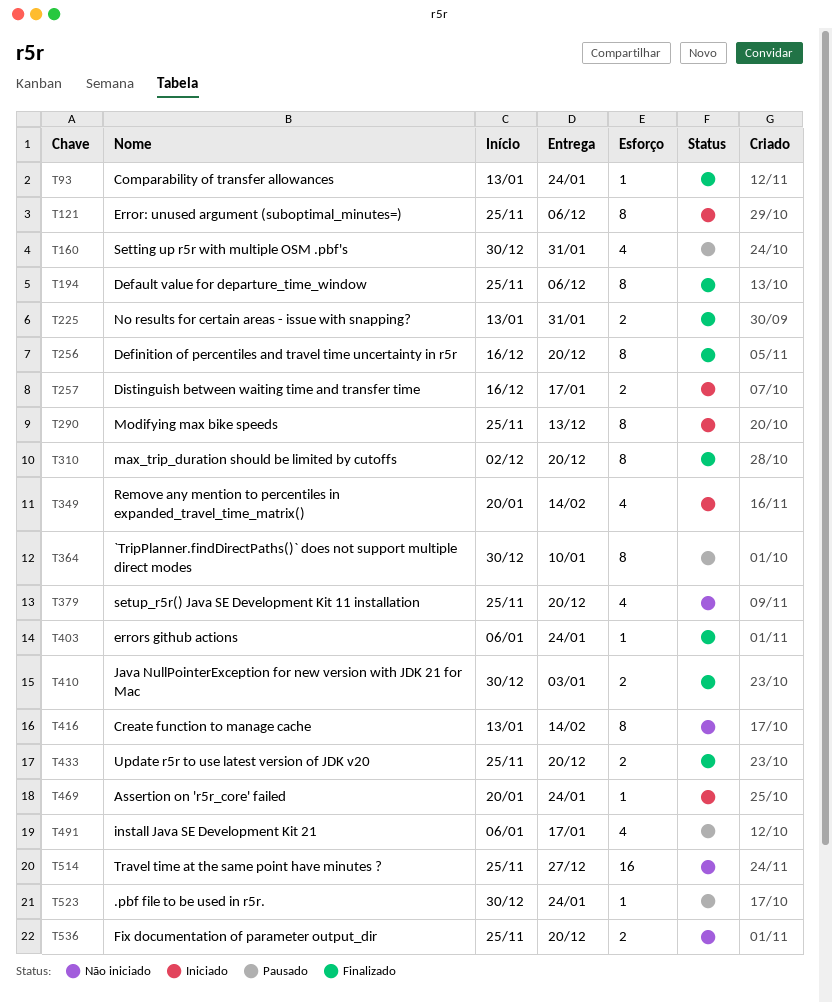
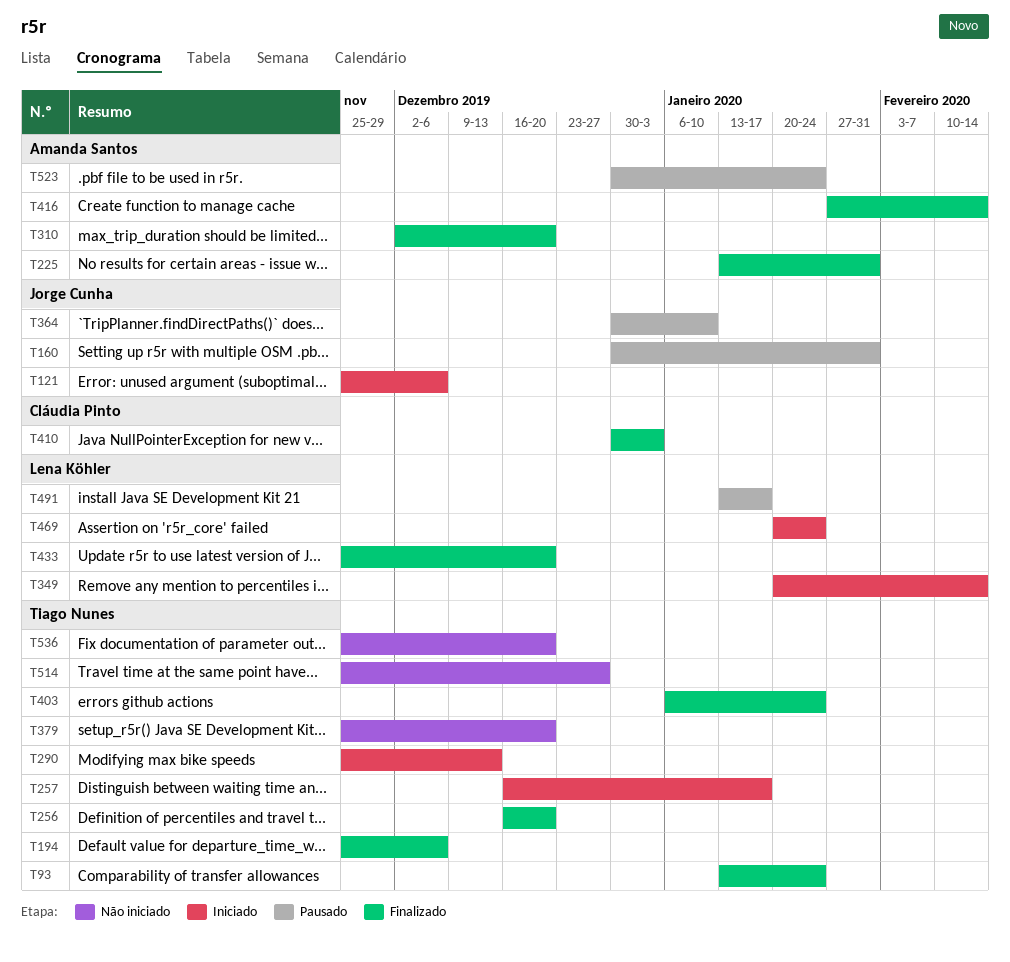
T416, status: Não iniciado -> Finalizado
T416, start: Jan 13 -> Jan 27
T491, start: Jan 6 -> Jan 13

